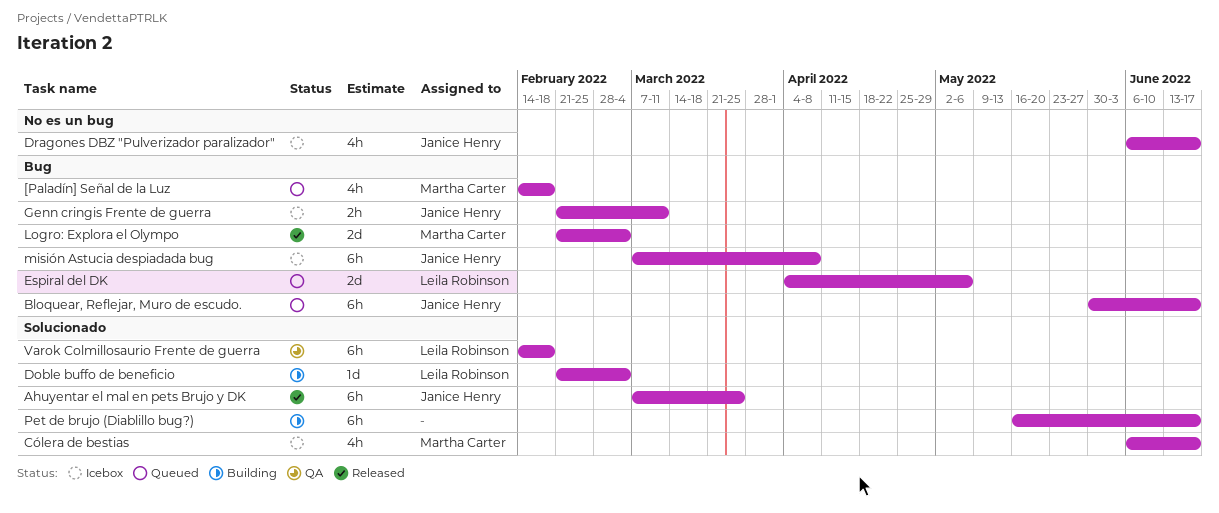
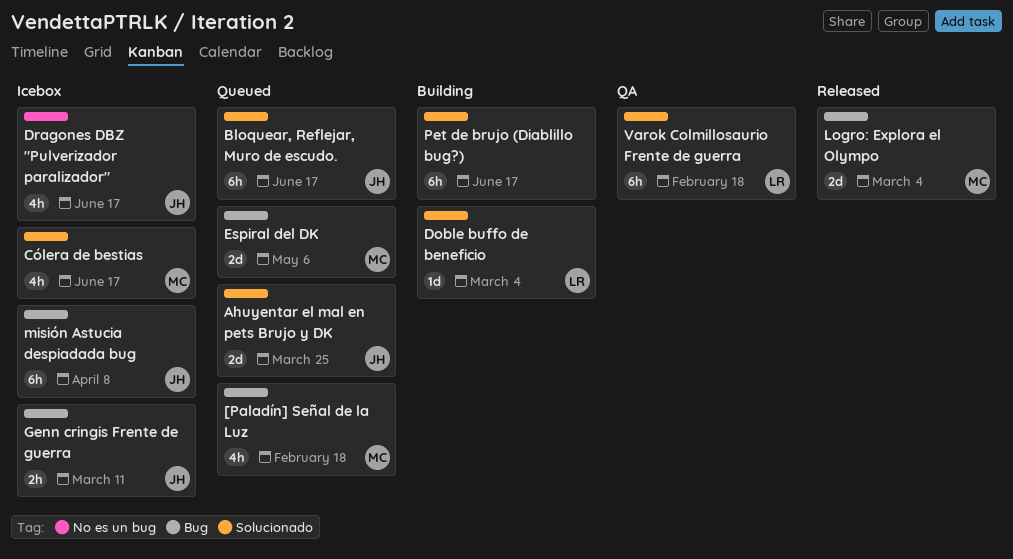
Ahuyentar el mal en pets Brujo y DK, status: Released -> Queued
Ahuyentar el mal en pets Brujo y DK, estimate: 6h -> 2d
Bloquear, Reflejar, Muro de escudo., label: Bug -> Solucionado
Espiral del DK, owner: Leila Robinson -> Martha Carter

